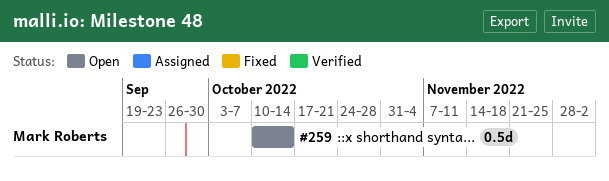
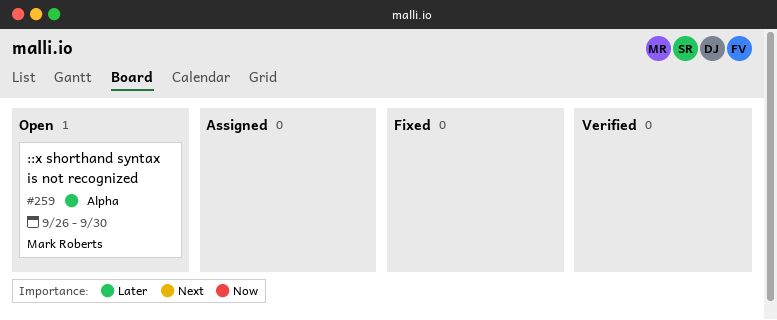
#259, start: Oct 10 -> Sep 26
#259, due: Oct 14 -> Sep 30

